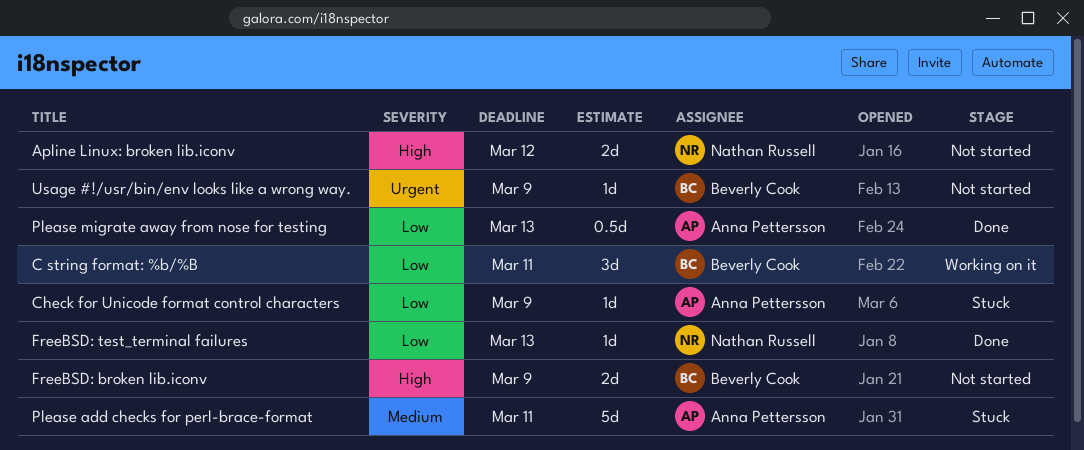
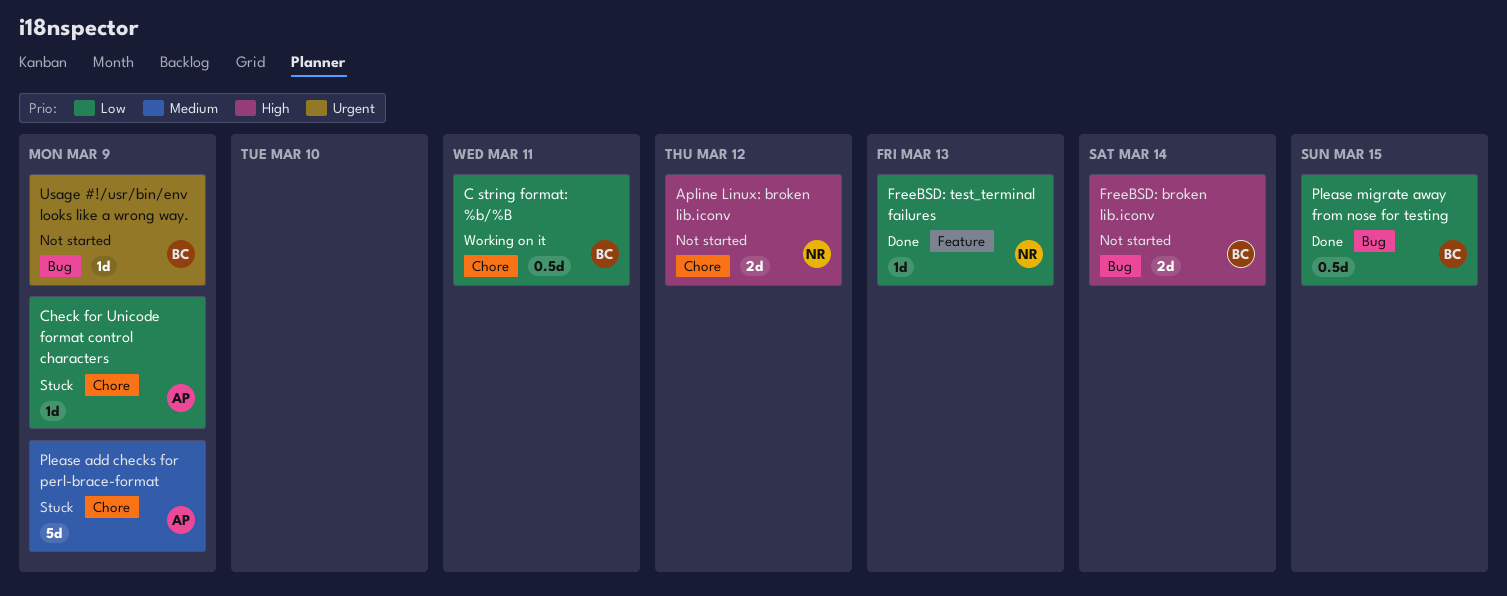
C string format: %b/%B, estimate: 3d -> 0.5d
FreeBSD: broken lib.iconv, due: Mar 9 -> Mar 14
Please add checks for perl-brace-format, due: Mar 11 -> Mar 9
Please migrate away from nose for testing, owner: Anna Pettersson -> Beverly Cook
Please migrate away from nose for testing, due: Mar 13 -> Mar 15

